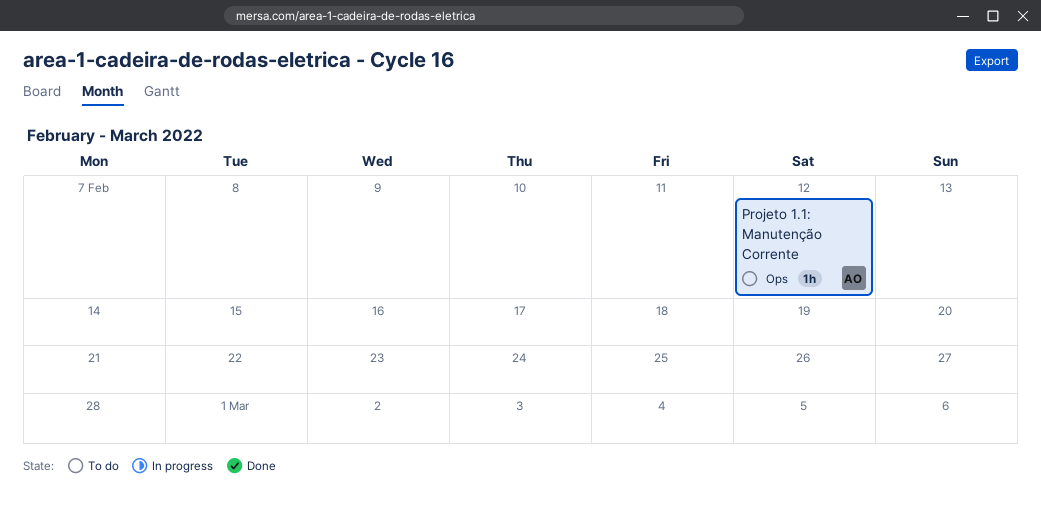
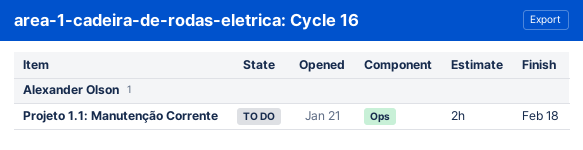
Projeto 1.1: Manutenção Corrente, estimate: 1h -> 2h
Projeto 1.1: Manutenção Corrente, due: Feb 12 -> Feb 18

